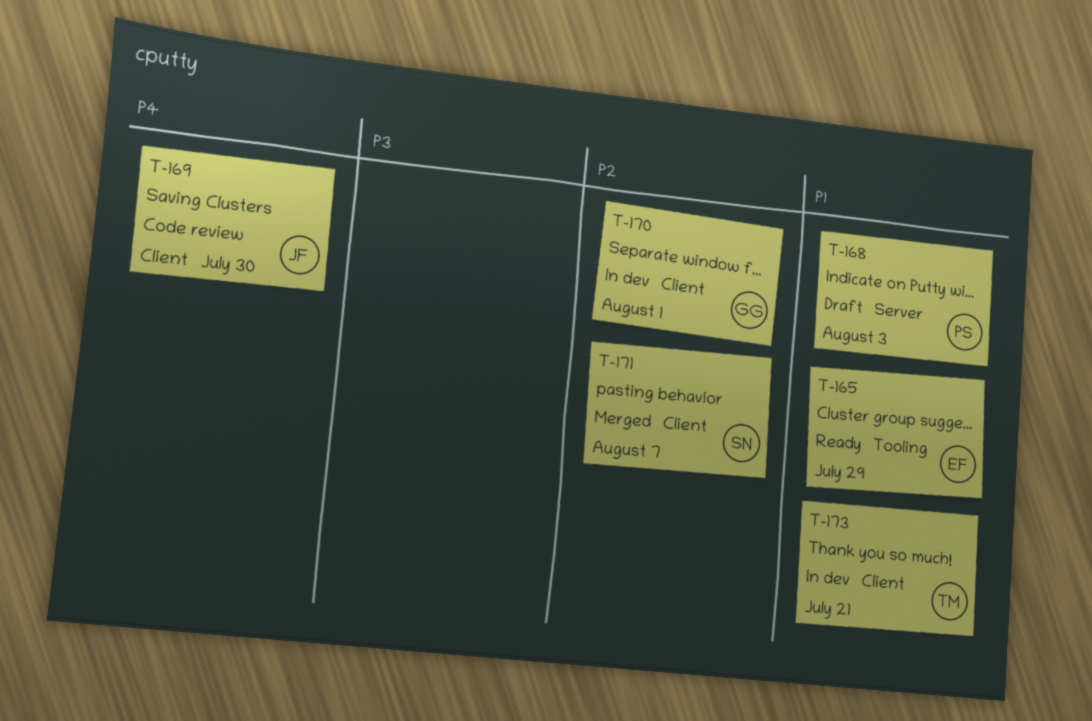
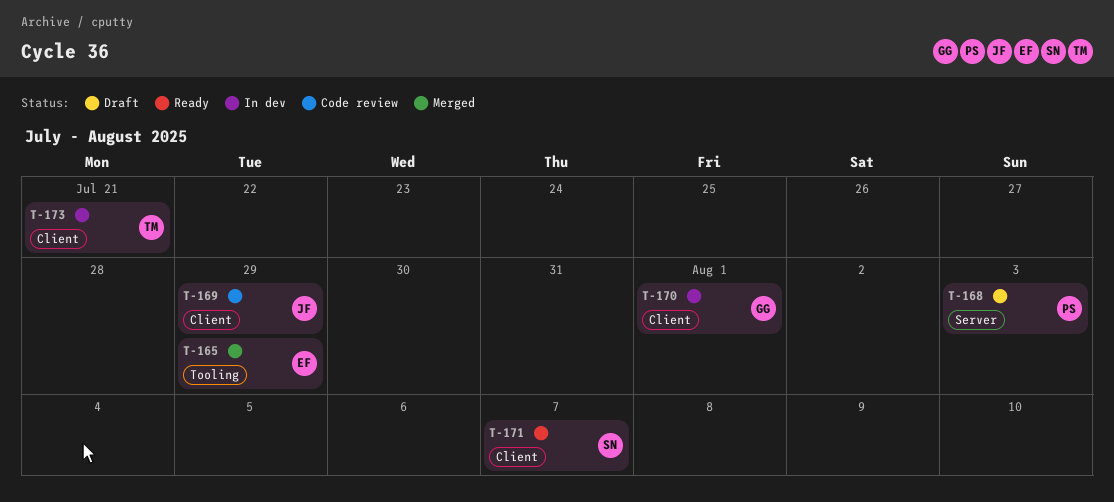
T-165, status: Ready -> Merged
T-169, due: Jul 30 -> Jul 29
T-171, status: Merged -> Ready

